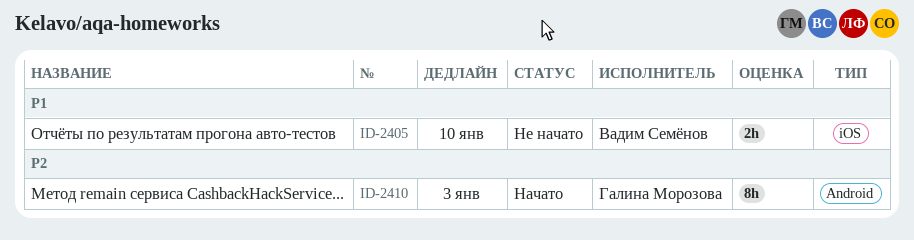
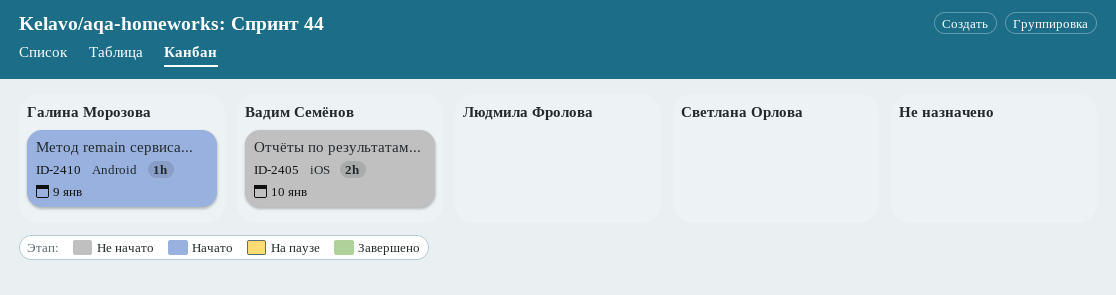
ID-2410, estimate: 8h -> 1h
ID-2410, due: Jan 3 -> Jan 9

